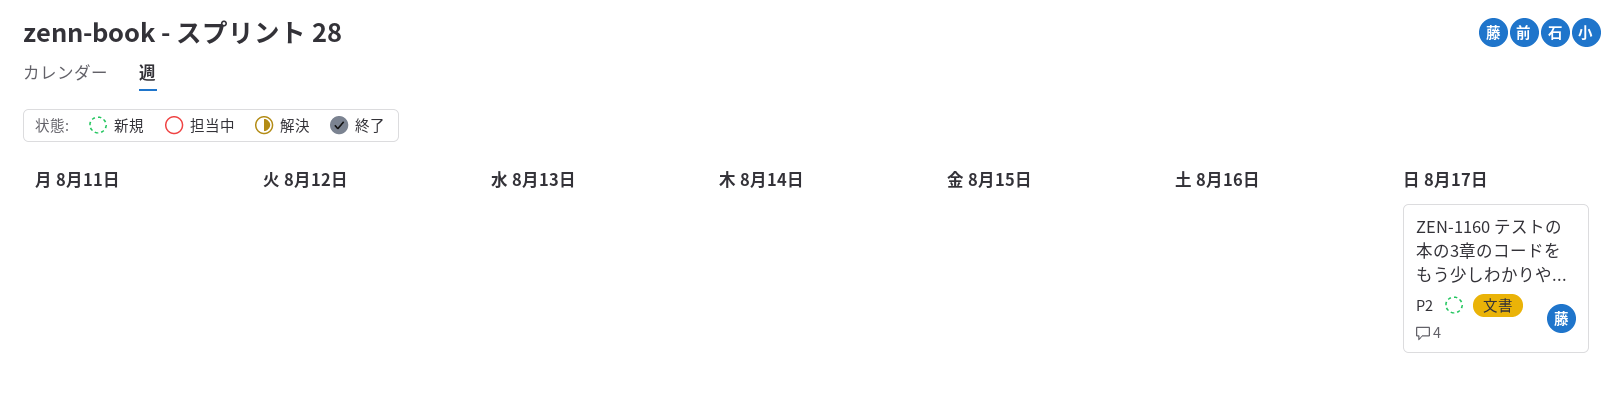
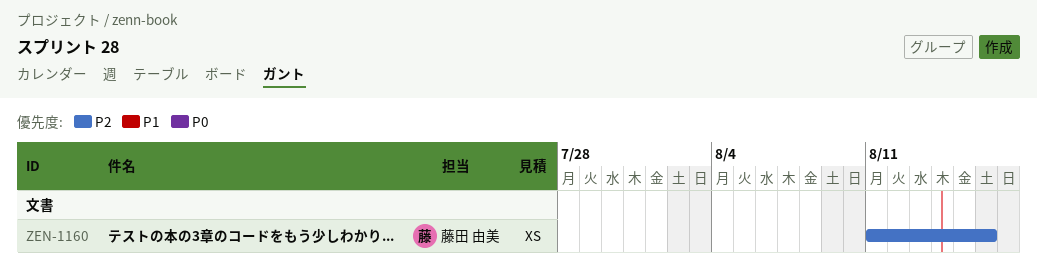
ZEN-1160, due: Aug 17 -> Aug 16

